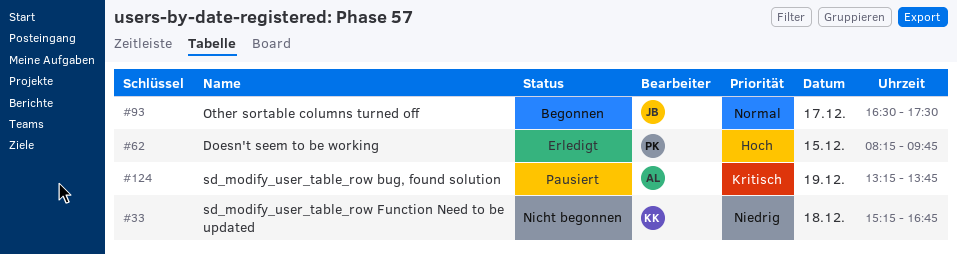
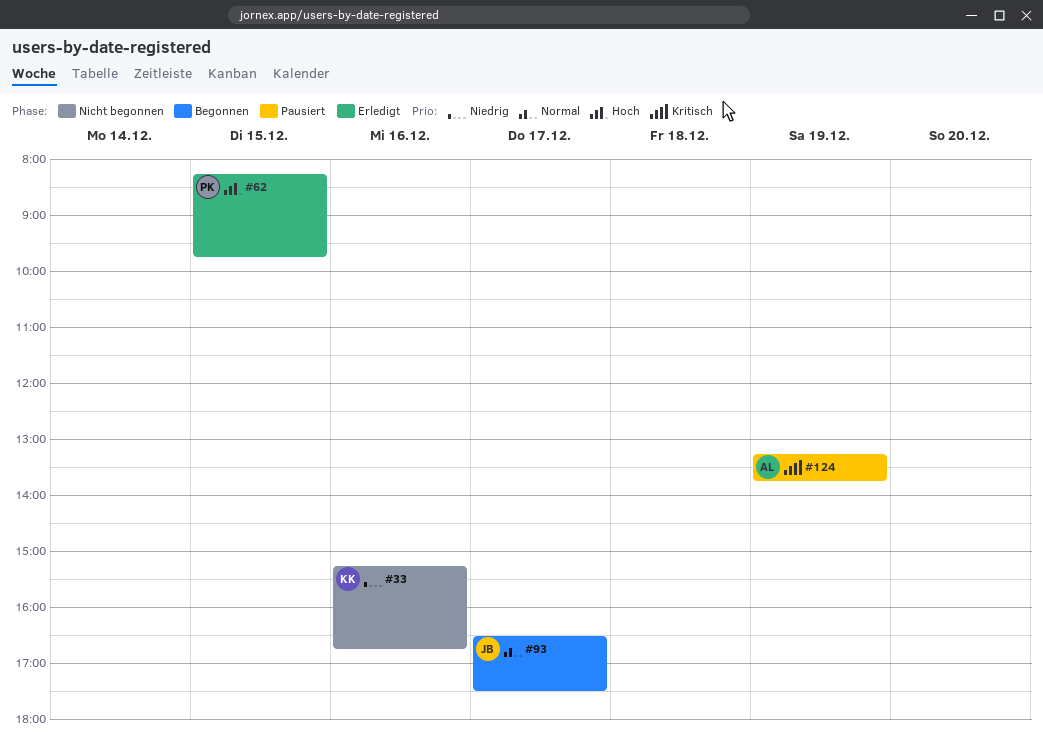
#33, day: Dec 18 -> Dec 16

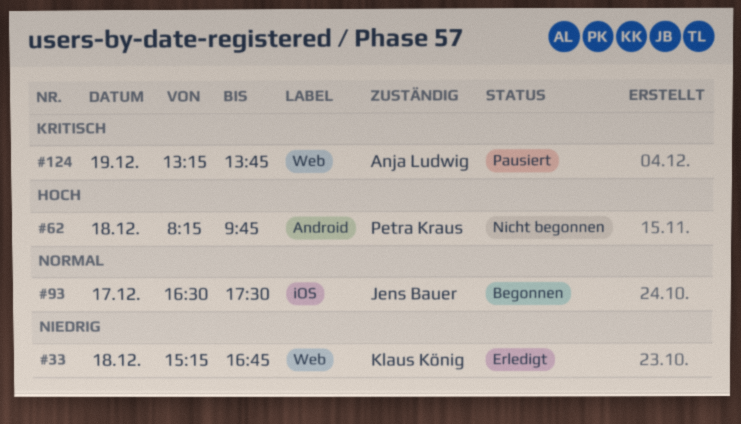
#33, status: Nicht begonnen -> Erledigt
#33, day: Dec 16 -> Dec 18
#62, status: Erledigt -> Nicht begonnen
#62, day: Dec 15 -> Dec 18

